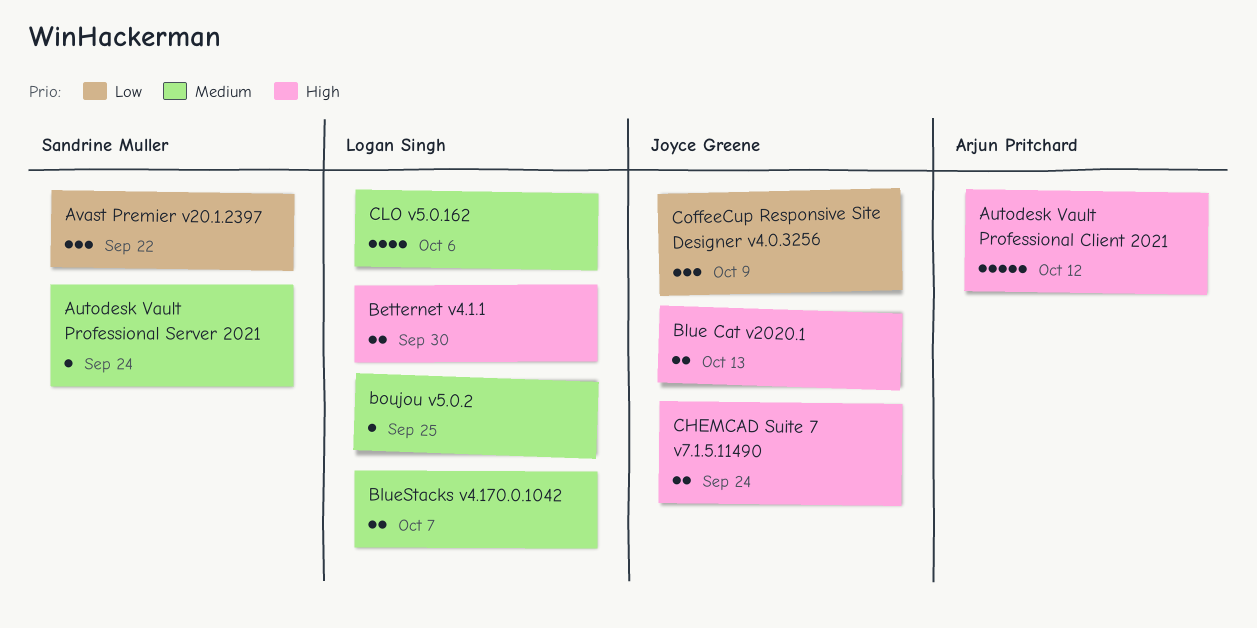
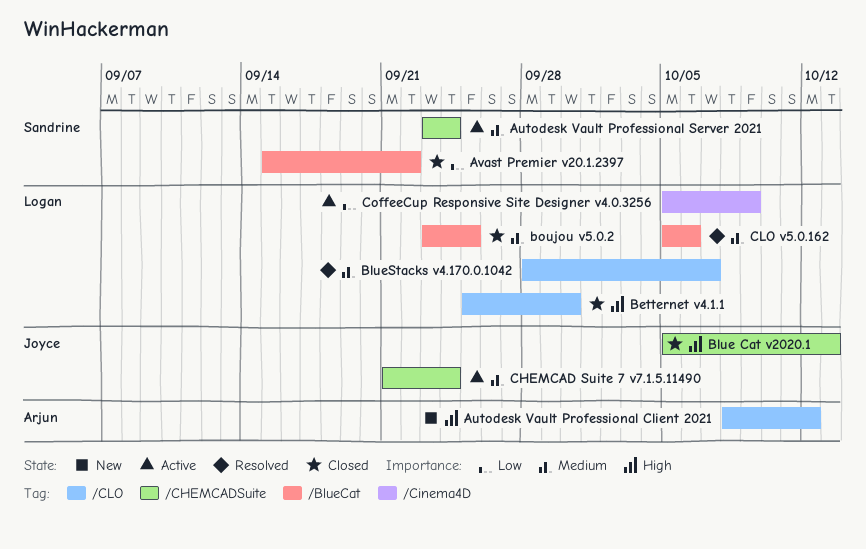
CHEMCAD Suite 7 v7.1.5.11490, priority: High -> Medium
CoffeeCup Responsive Site Designer v4.0.3256, owner: Joyce Greene -> Logan Singh

